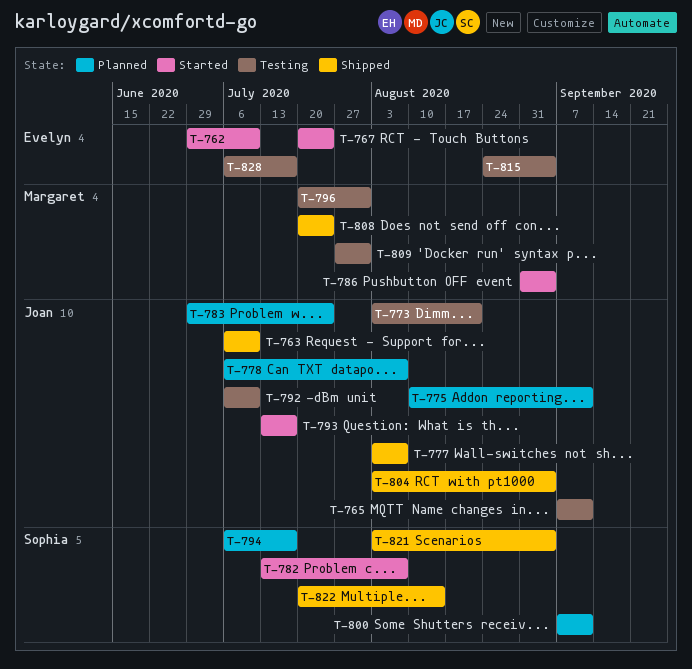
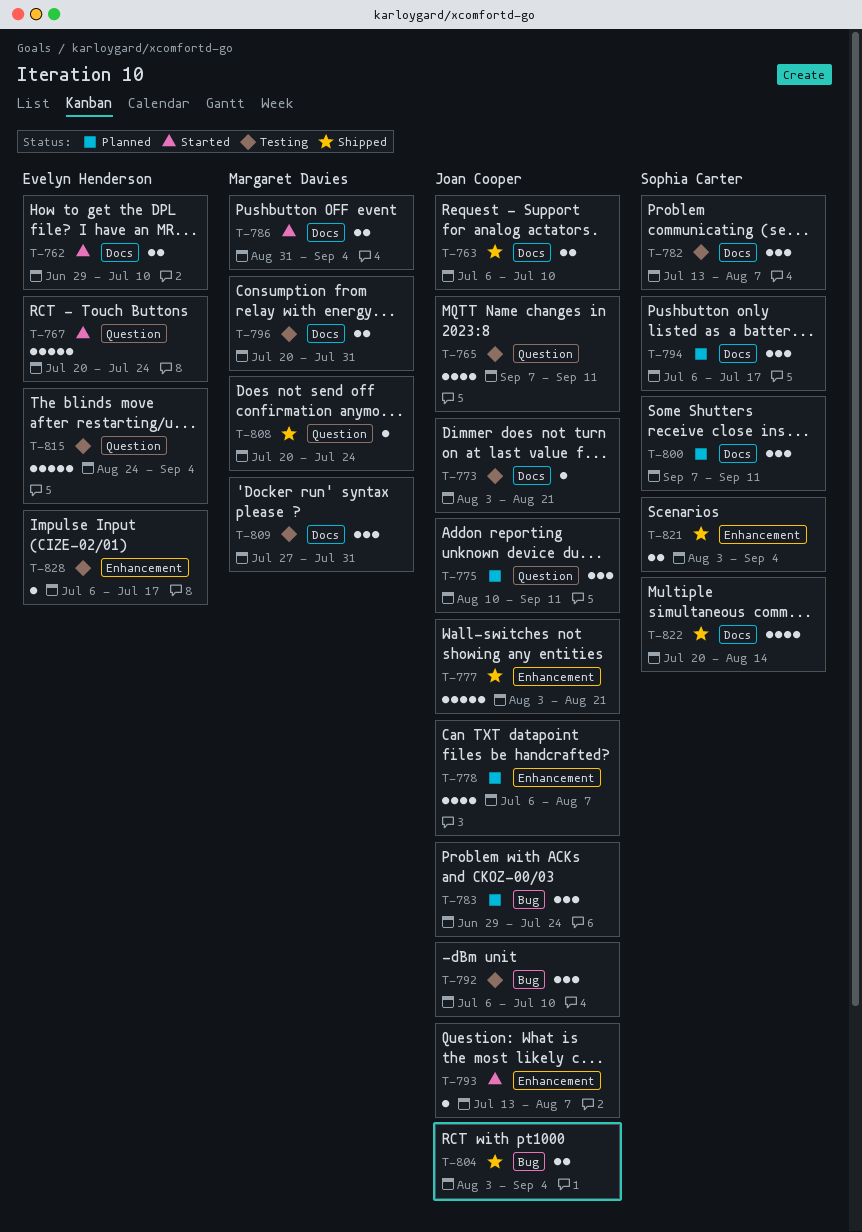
T-777, due: Aug 7 -> Aug 21
T-782, status: Started -> Testing
T-793, due: Jul 17 -> Aug 7

